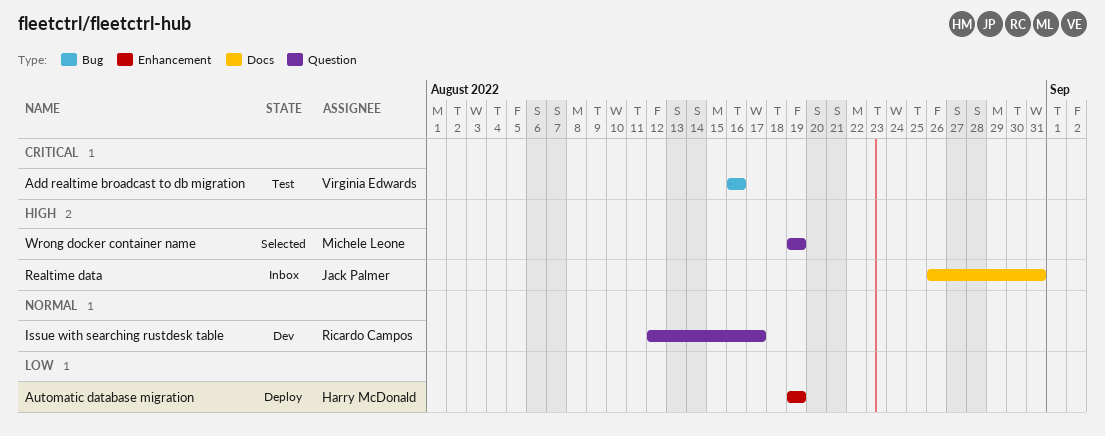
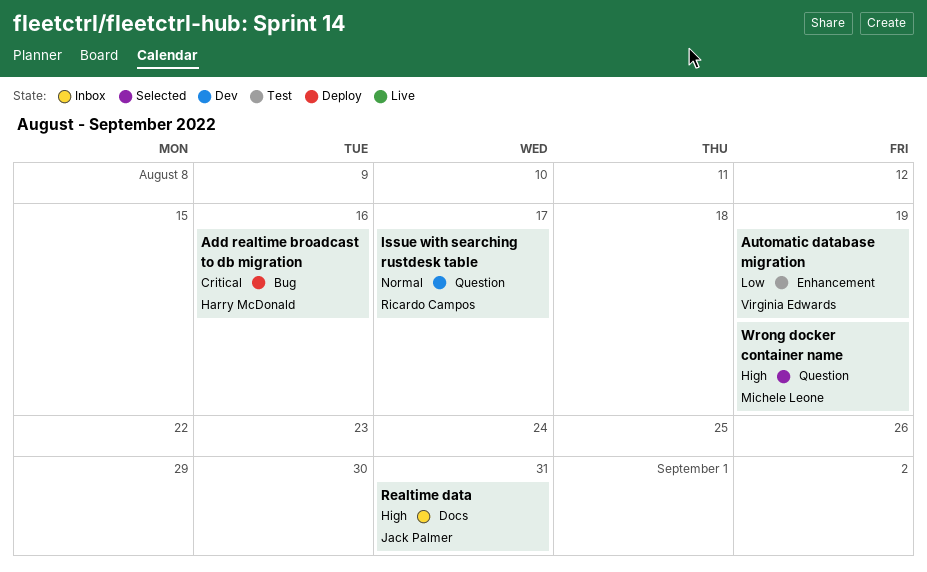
Add realtime broadcast to db migration, status: Test -> Deploy
Add realtime broadcast to db migration, owner: Virginia Edwards -> Harry McDonald
Automatic database migration, status: Deploy -> Test
Automatic database migration, owner: Harry McDonald -> Virginia Edwards

